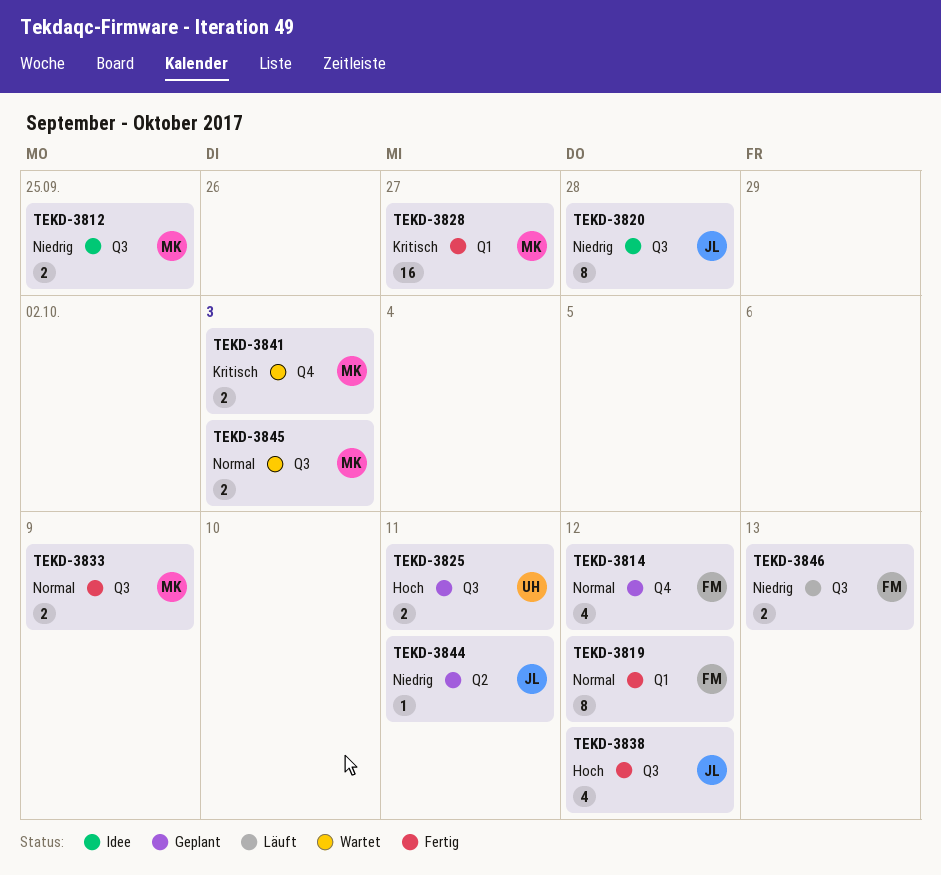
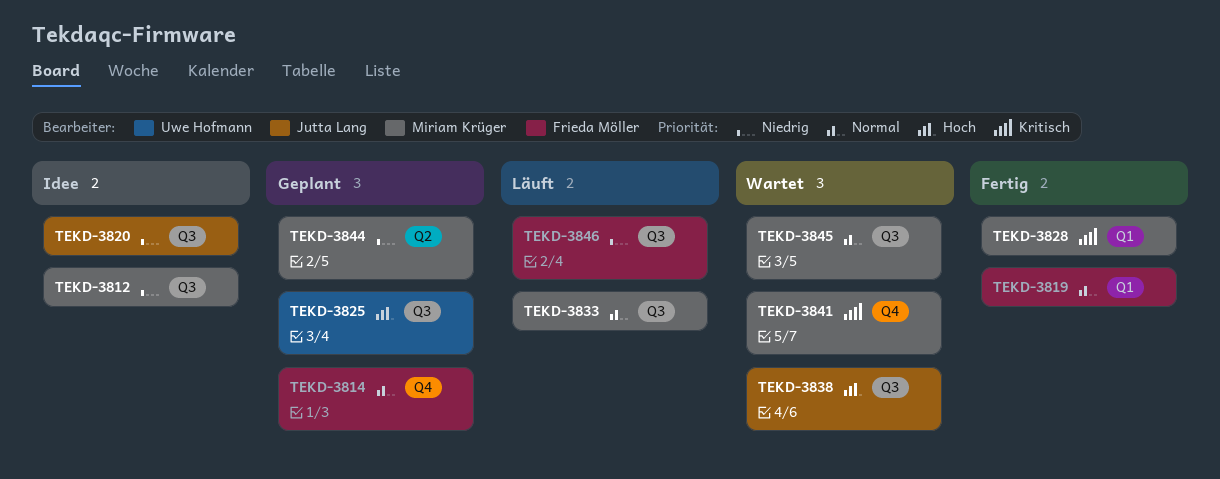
TEKD-3833, status: Fertig -> Läuft
TEKD-3838, status: Fertig -> Wartet
TEKD-3844, owner: Jutta Lang -> Miriam Krüger

